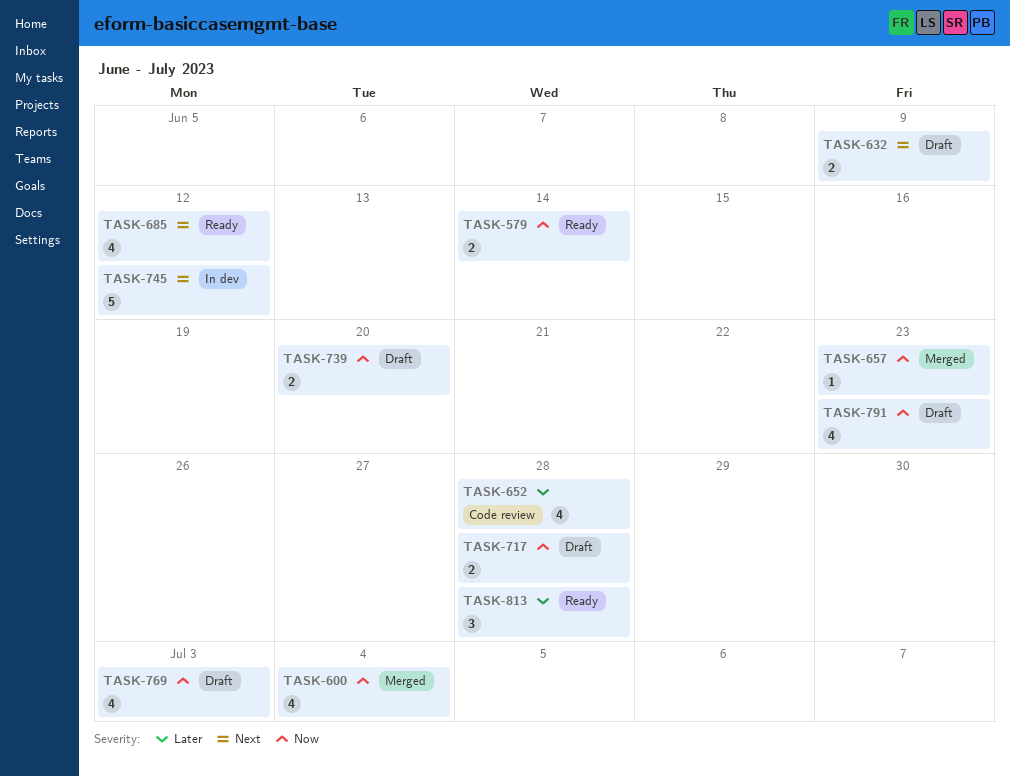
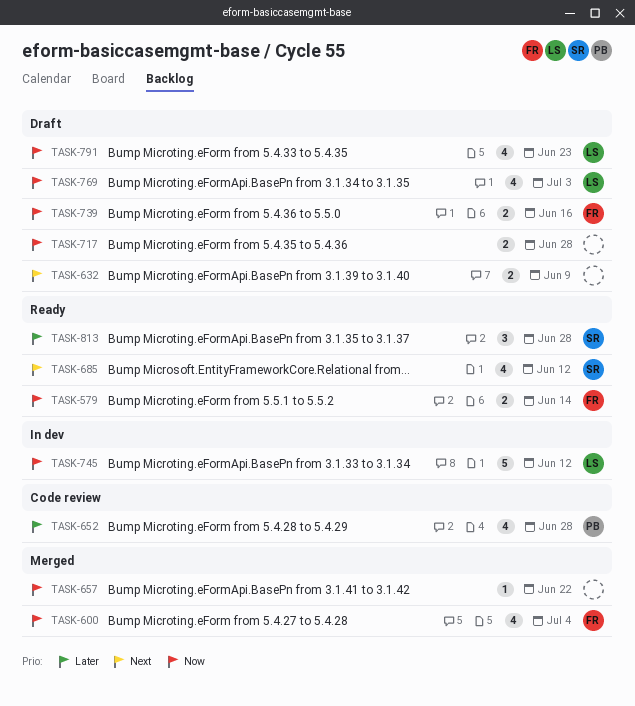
TASK-657, due: Jun 23 -> Jun 22
TASK-739, due: Jun 20 -> Jun 16
TASK-745, priority: Next -> Now

